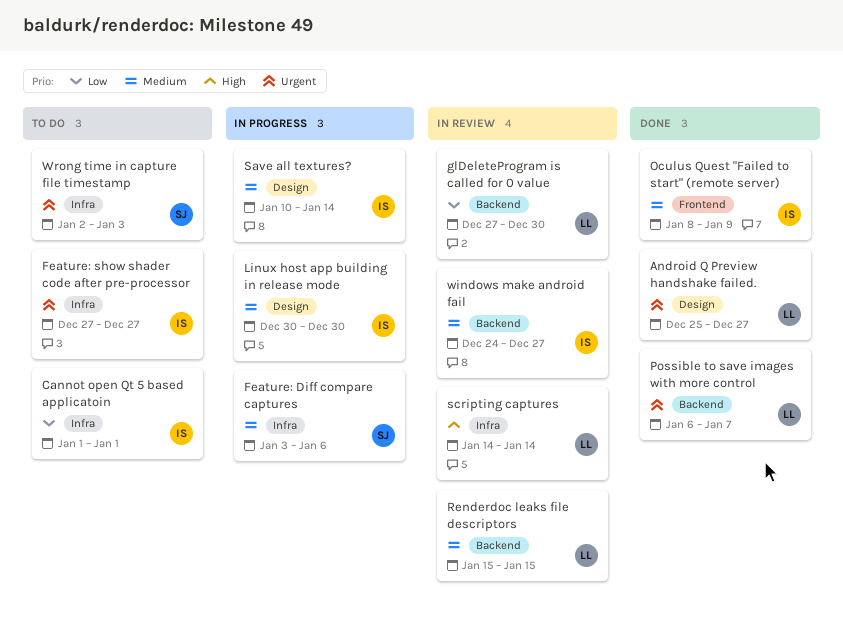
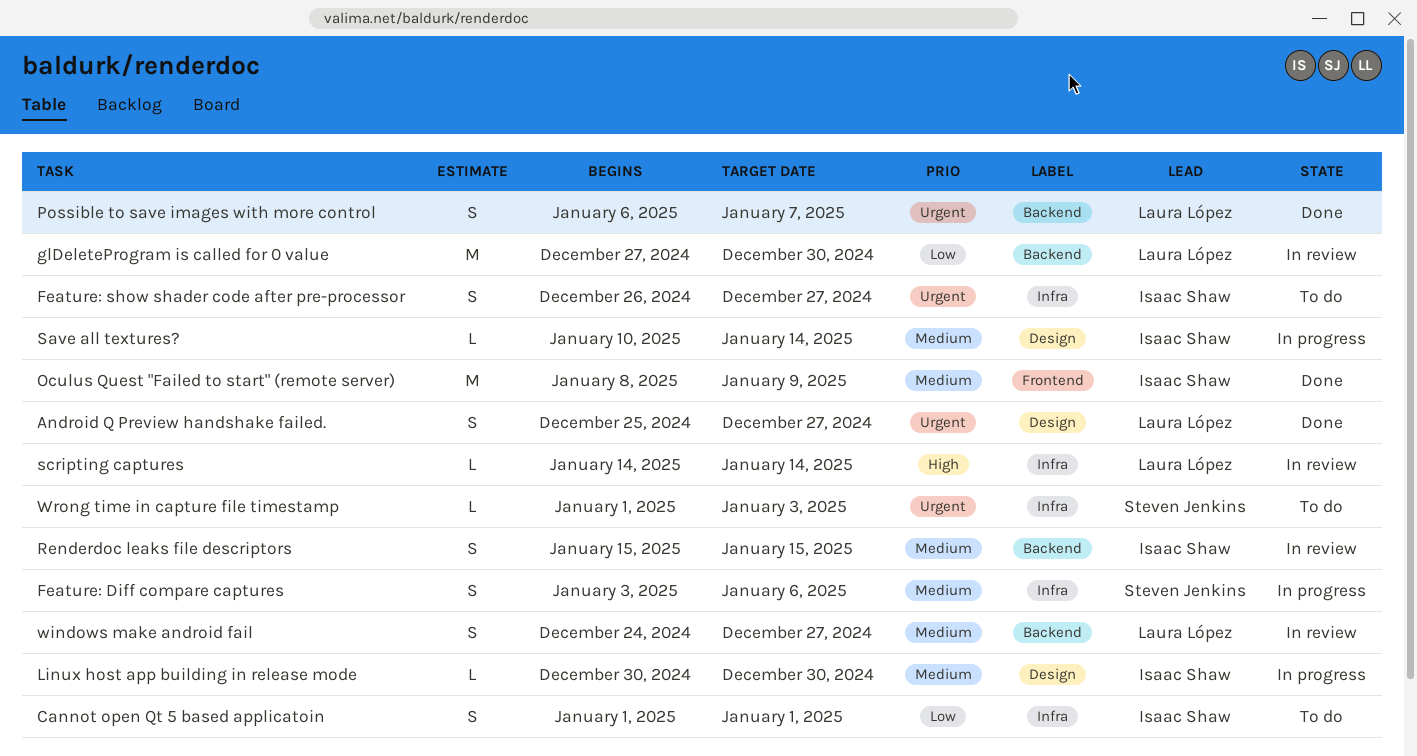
Feature: show shader code after pre-processor, start: Dec 27 -> Dec 26
Renderdoc leaks file descriptors, owner: Laura López -> Isaac Shaw
windows make android fail, owner: Isaac Shaw -> Laura López
Wrong time in capture file timestamp, start: Jan 2 -> Jan 1

